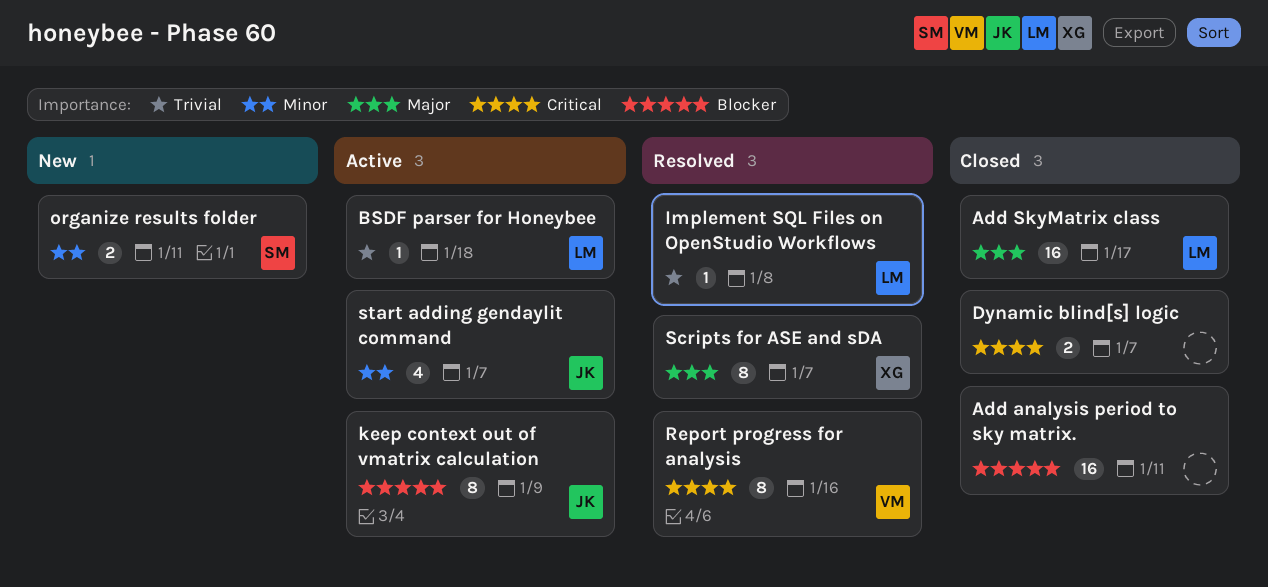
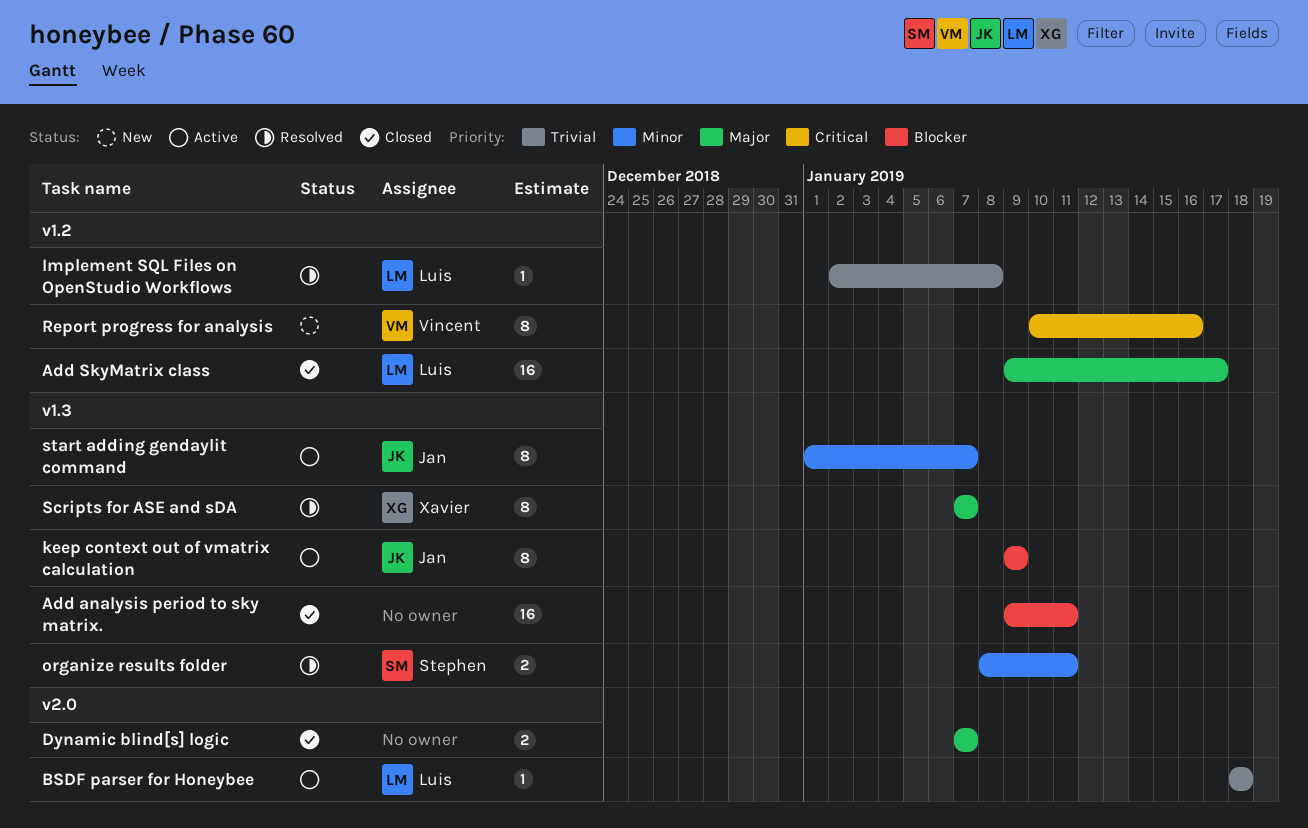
Dynamic blind[s] logic, priority: Critical -> Major
organize results folder, status: New -> Resolved
Report progress for analysis, status: Resolved -> New
start adding gendaylit command, estimate: 4 -> 8

